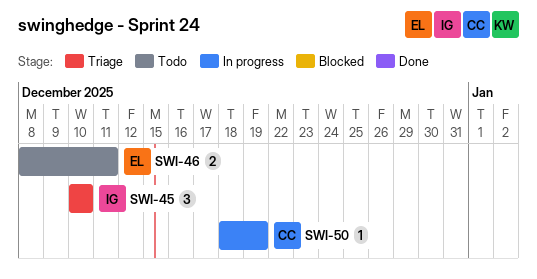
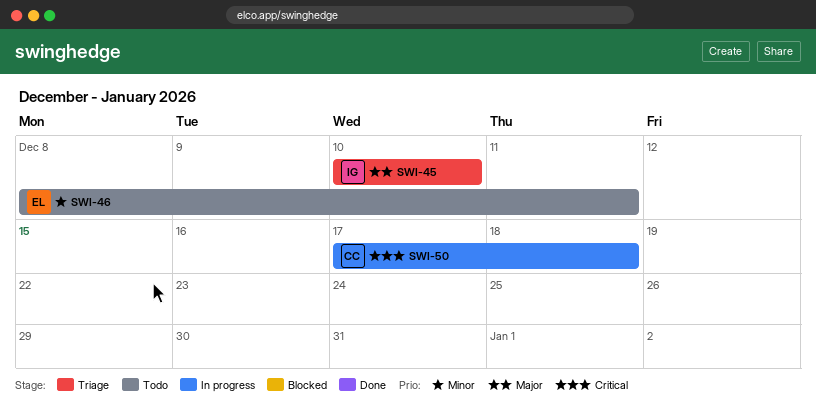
SWI-50, start: Dec 18 -> Dec 17
SWI-50, due: Dec 19 -> Dec 18

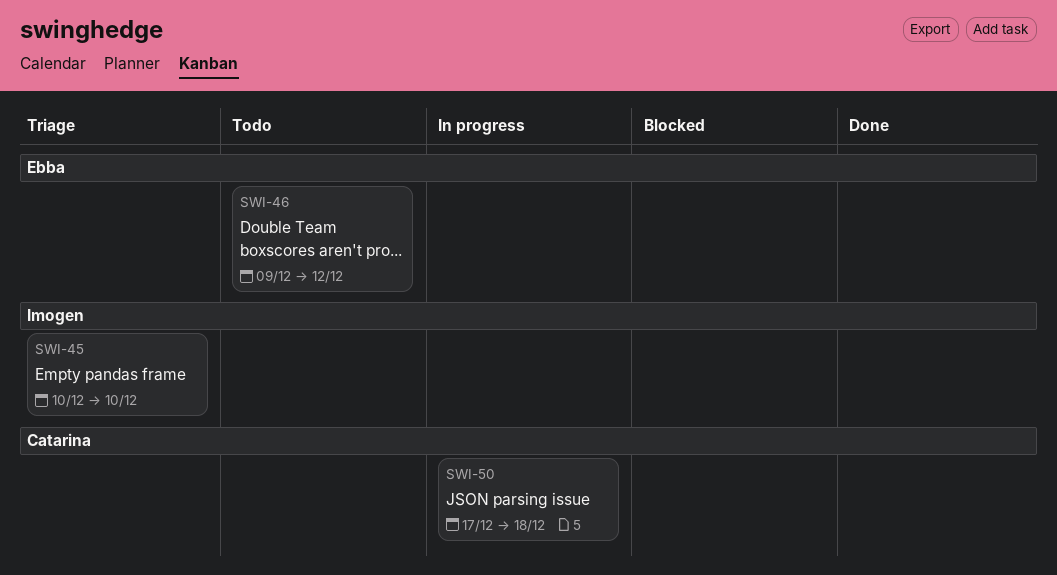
SWI-46, start: Dec 8 -> Dec 9
SWI-46, due: Dec 11 -> Dec 12

